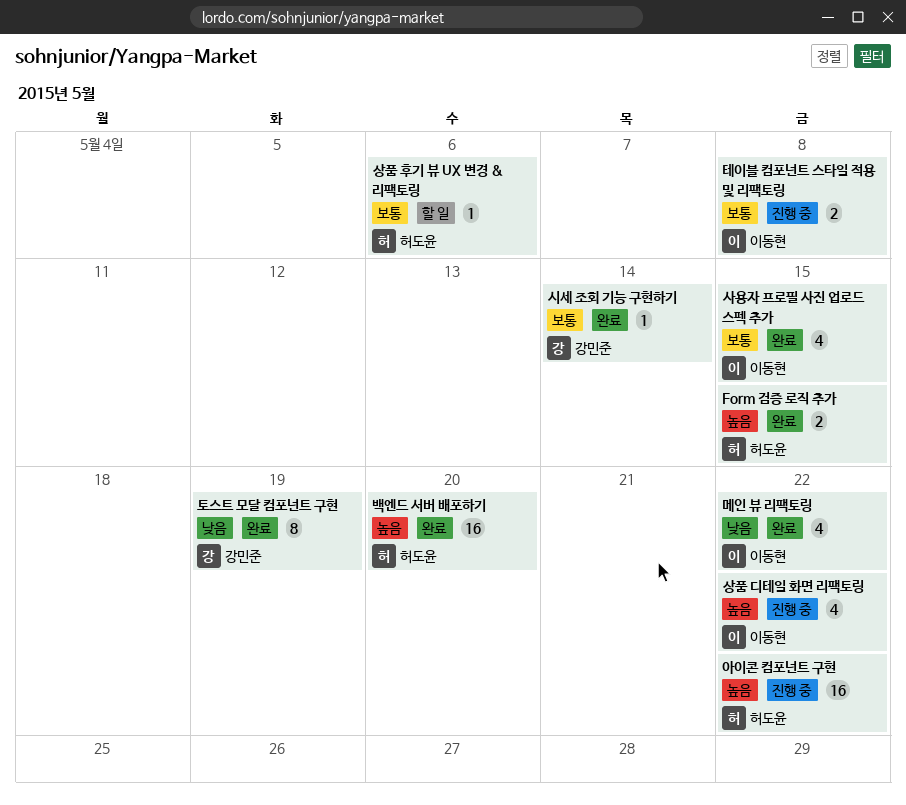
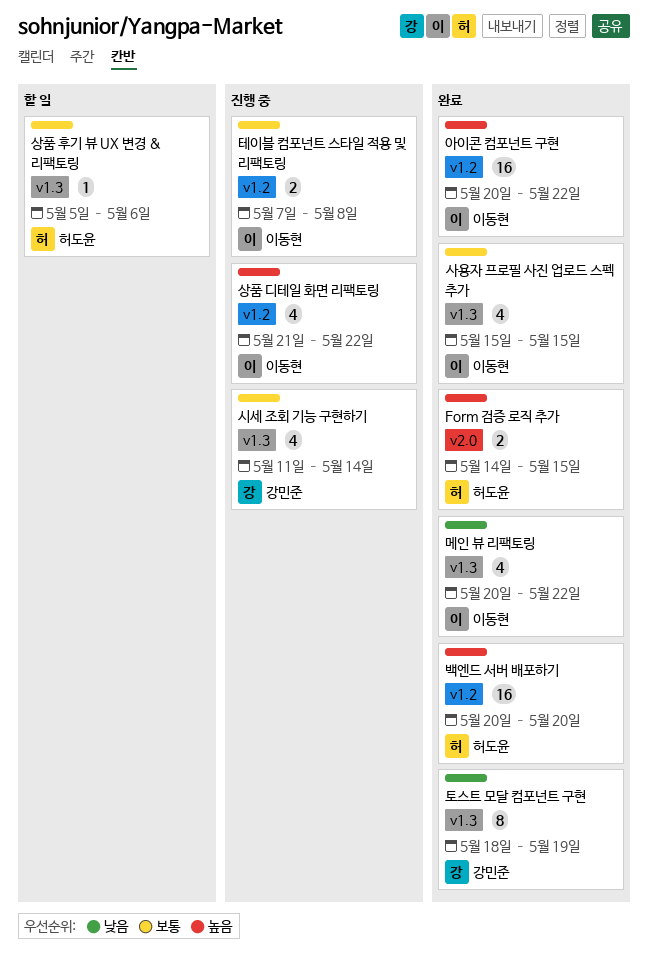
시세 조회 기능 구현하기, status: 완료 -> 진행 중
시세 조회 기능 구현하기, estimate: 1 -> 4
아이콘 컴포넌트 구현, status: 진행 중 -> 완료
아이콘 컴포넌트 구현, owner: 허도윤 -> 이동현

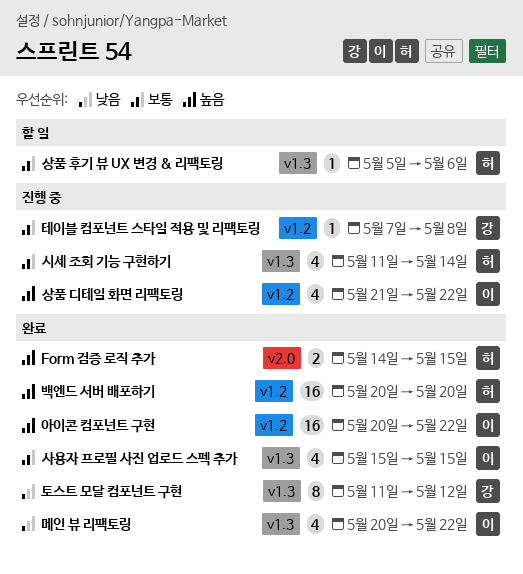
시세 조회 기능 구현하기, owner: 강민준 -> 허도윤
테이블 컴포넌트 스타일 적용 및 리팩토링, owner: 이동현 -> 강민준
테이블 컴포넌트 스타일 적용 및 리팩토링, estimate: 2 -> 1
토스트 모달 컴포넌트 구현, start: May 18 -> May 11
토스트 모달 컴포넌트 구현, due: May 19 -> May 12

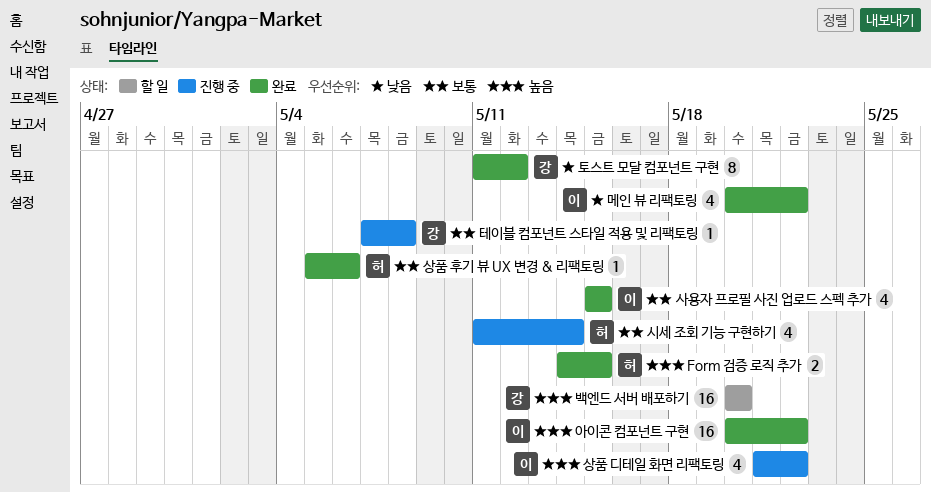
백엔드 서버 배포하기, status: 완료 -> 할 일
백엔드 서버 배포하기, owner: 허 -> 강
상품 후기 뷰 UX 변경 & 리팩토링, status: 할 일 -> 완료

